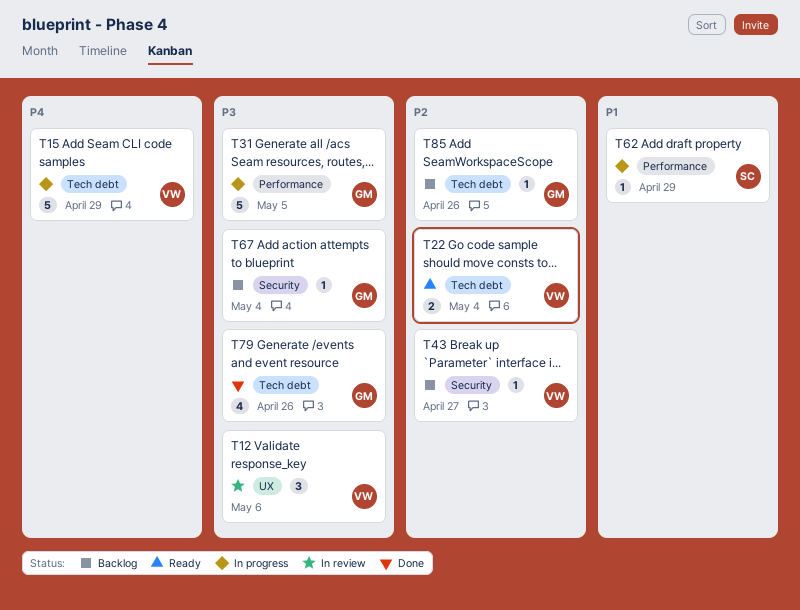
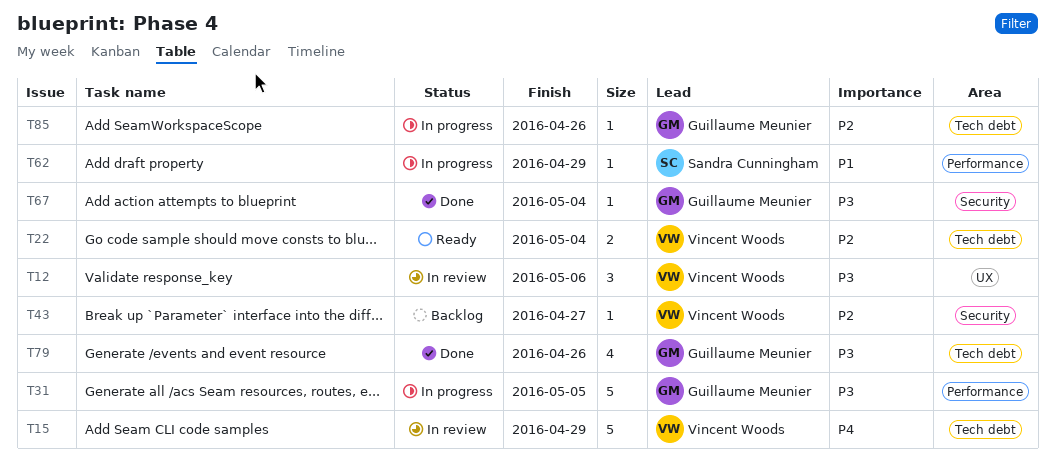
T15, status: In progress -> In review
T67, status: Backlog -> Done
T85, status: Backlog -> In progress

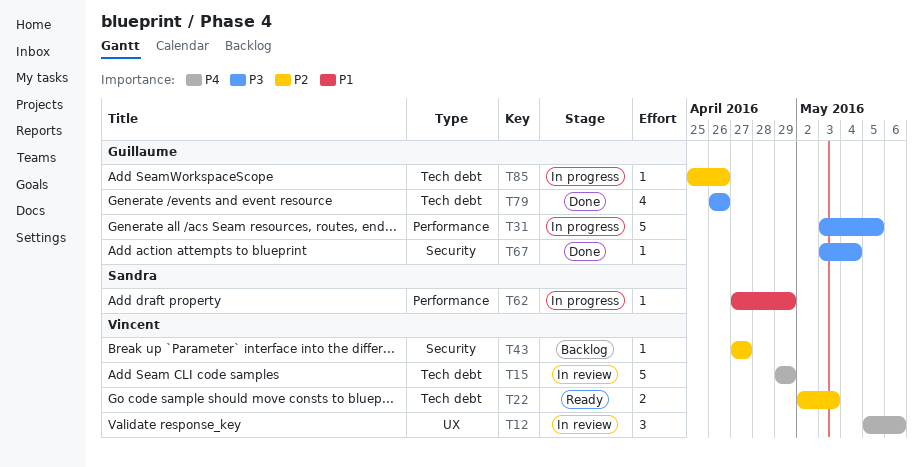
T12, priority: P3 -> P4
T22, due: May 4 -> May 3

